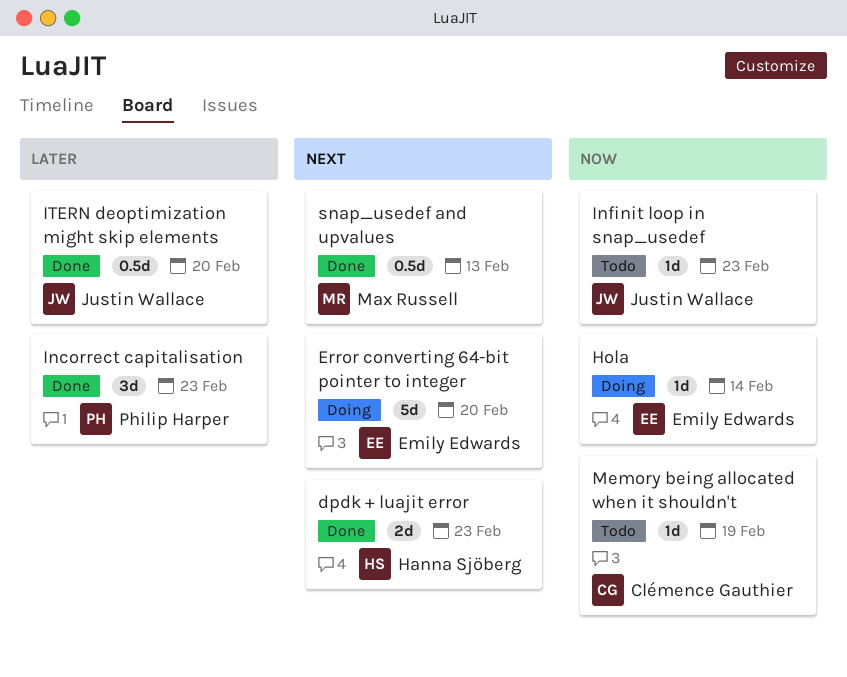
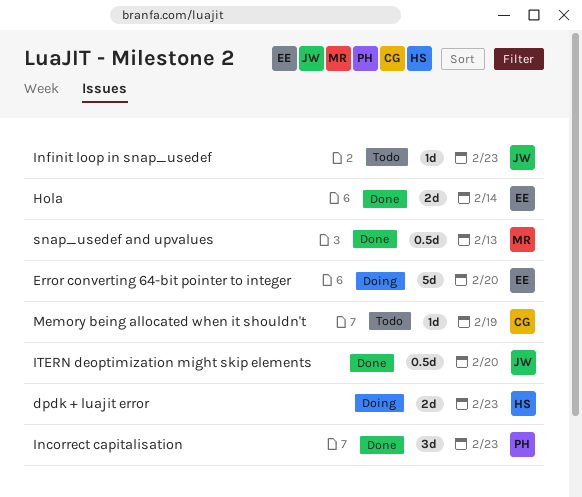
dpdk + luajit error, status: Done -> Doing
Hola, status: Doing -> Done
Hola, estimate: 1d -> 2d

